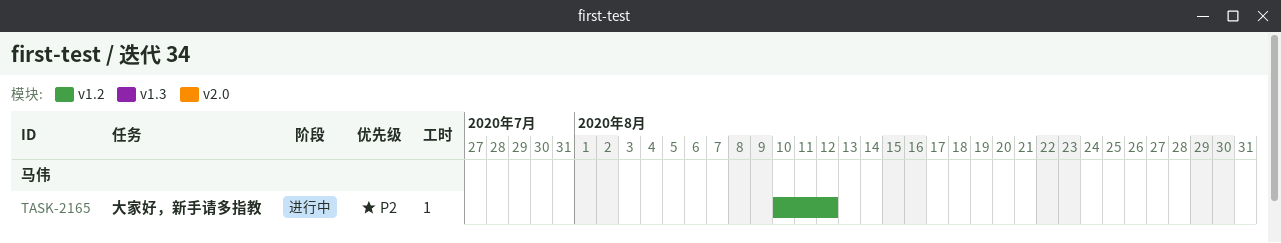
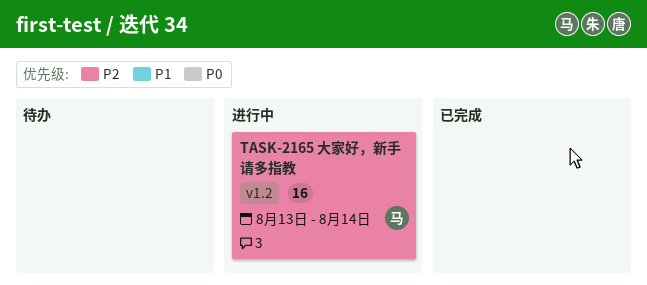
TASK-2165, estimate: 1 -> 16
TASK-2165, start: Aug 10 -> Aug 13
TASK-2165, due: Aug 12 -> Aug 14

